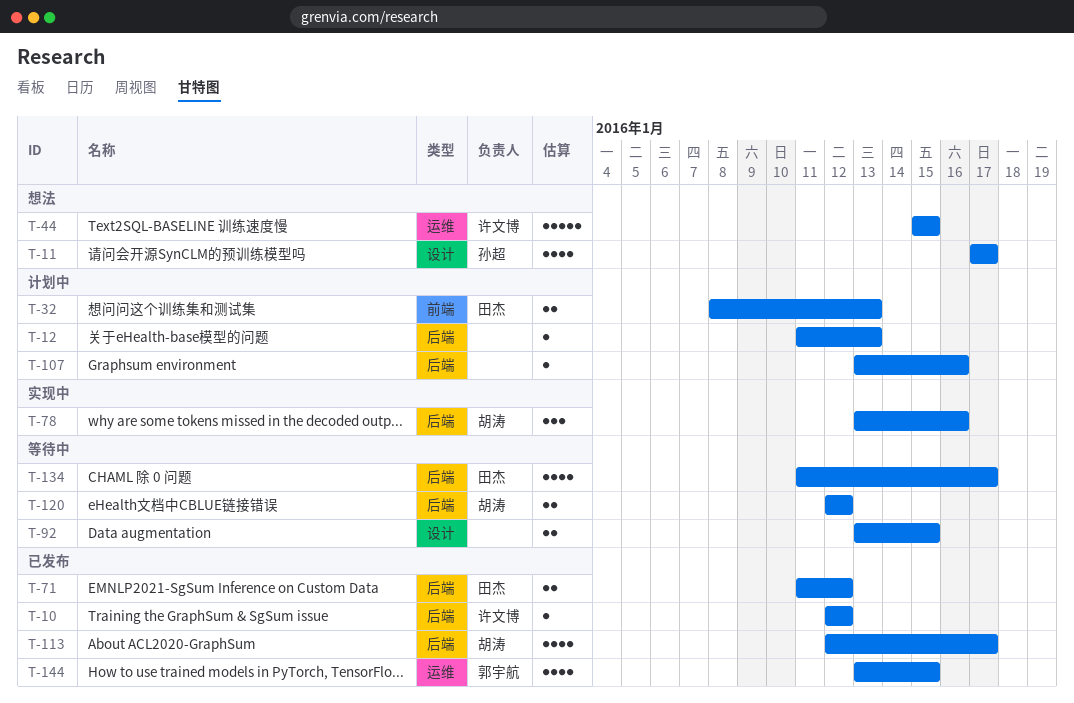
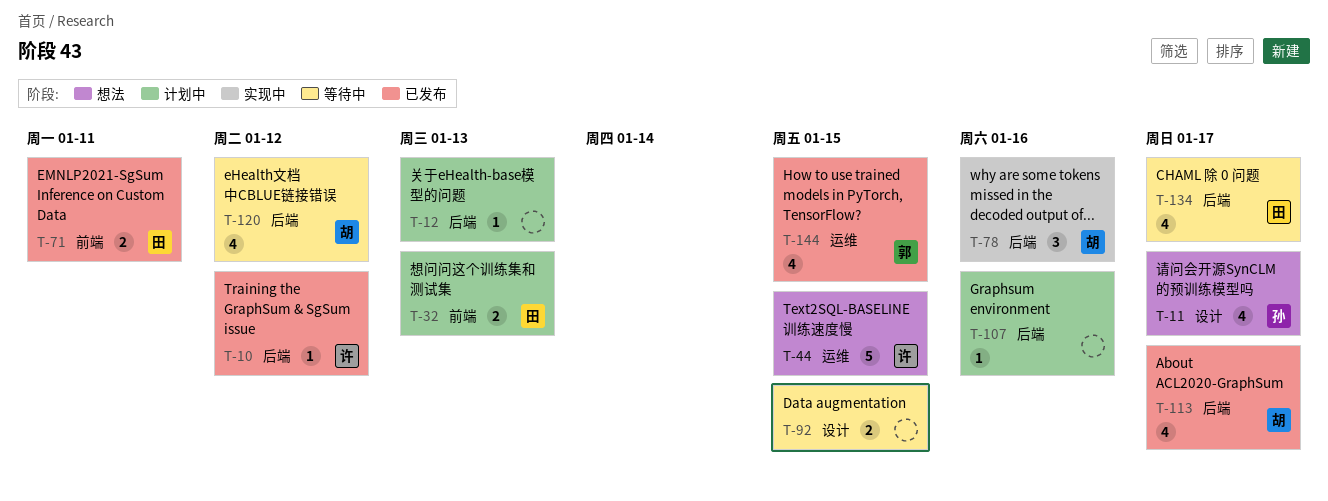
T-71, label: 后端 -> 前端
T-71, due: Jan 12 -> Jan 11
T-120, estimate: 2 -> 4

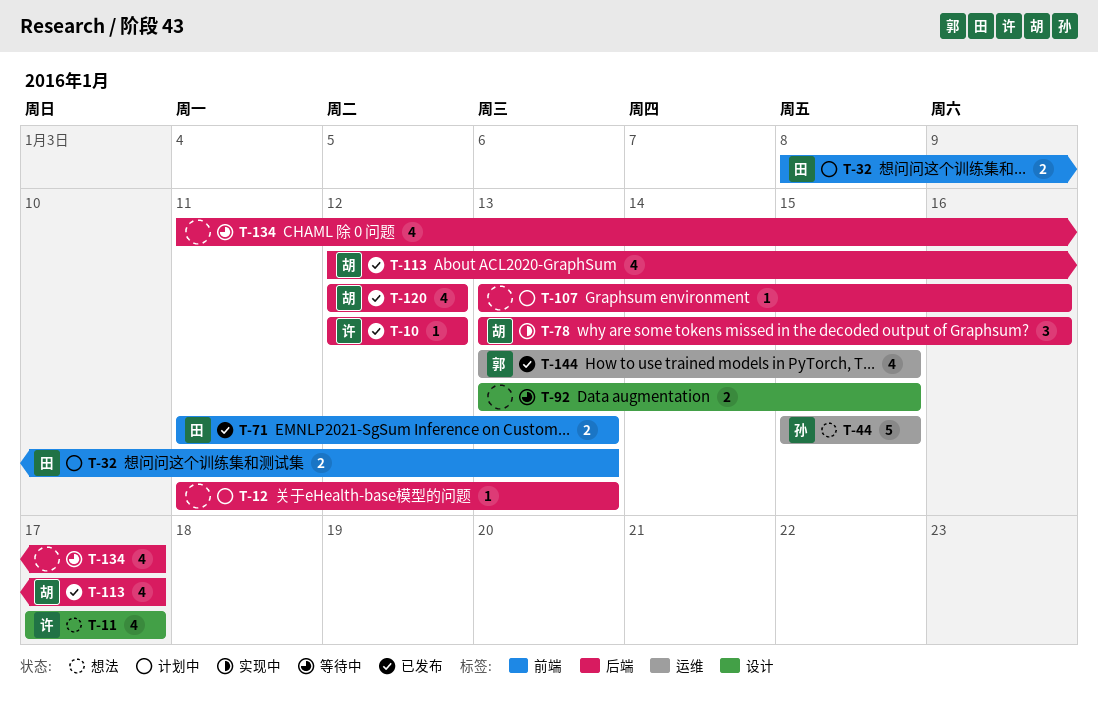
T-11, owner: 孙 -> 许
T-44, owner: 许 -> 孙
T-71, due: Jan 11 -> Jan 13
T-120, status: 等待中 -> 已发布
T-134, owner: 田 -> none

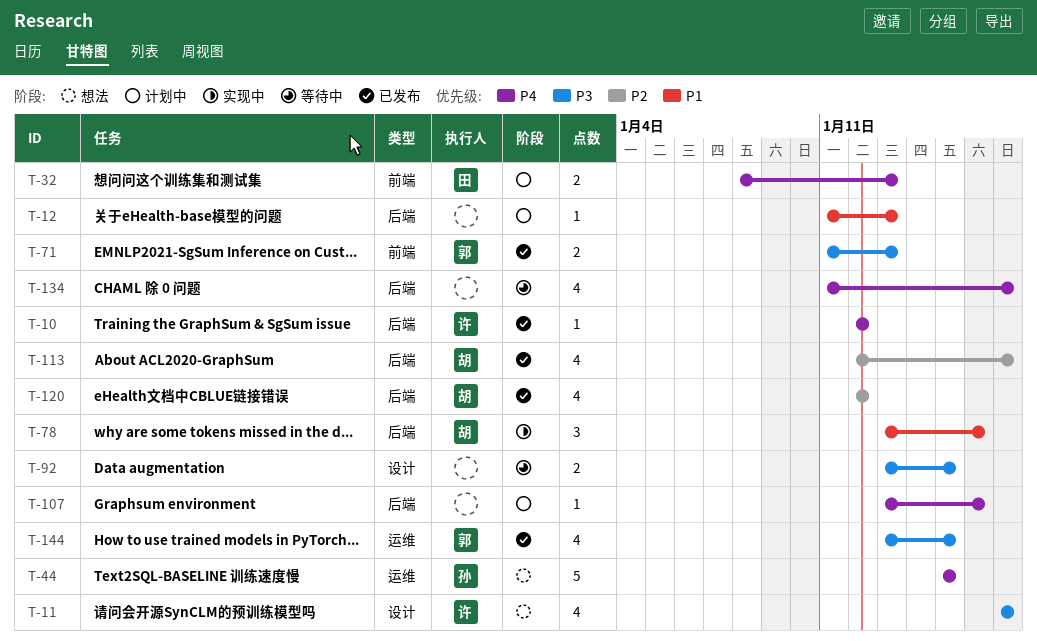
T-71, owner: 田 -> 郭

